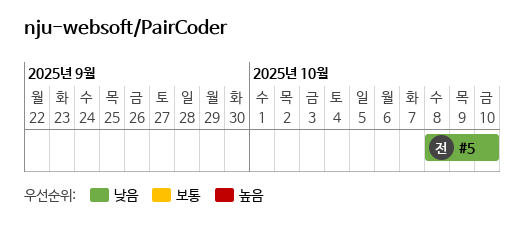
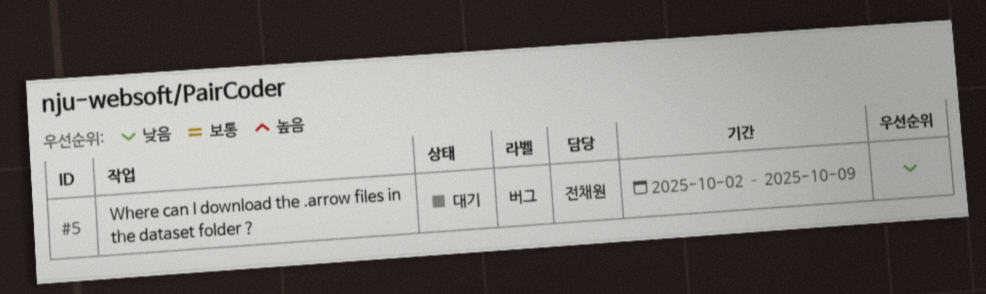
#5, start: Oct 8 -> Oct 2
#5, due: Oct 10 -> Oct 9

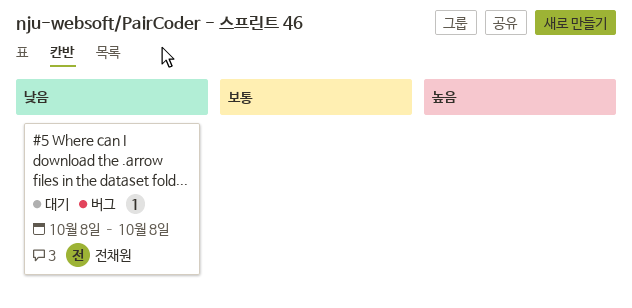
#5, start: Oct 2 -> Oct 8
#5, due: Oct 9 -> Oct 8

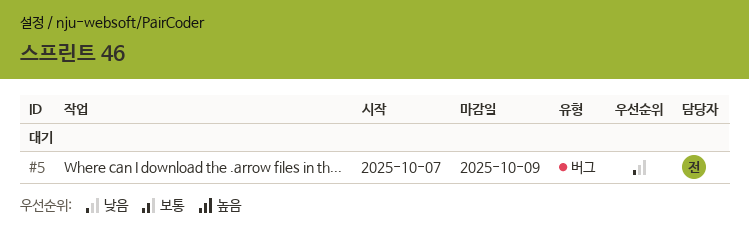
#5, start: Oct 8 -> Oct 7
#5, due: Oct 8 -> Oct 9

